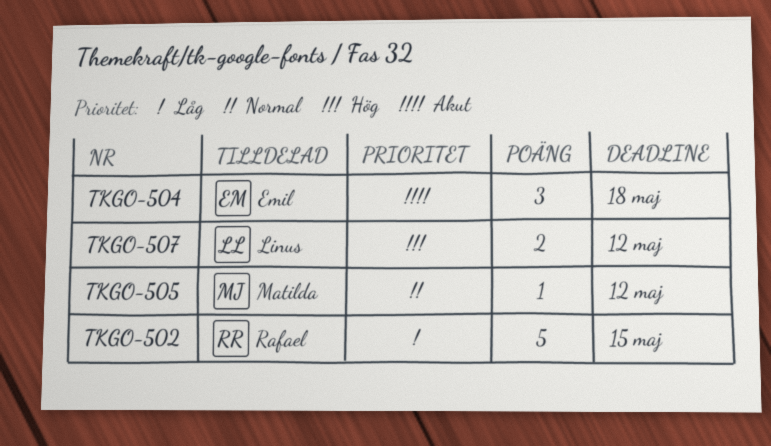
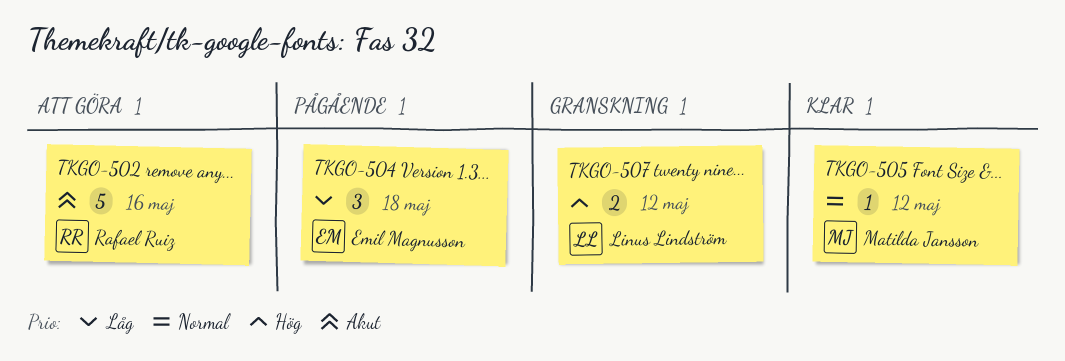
TKGO-502, priority: Låg -> Akut
TKGO-502, due: May 15 -> May 16
TKGO-504, priority: Akut -> Låg

